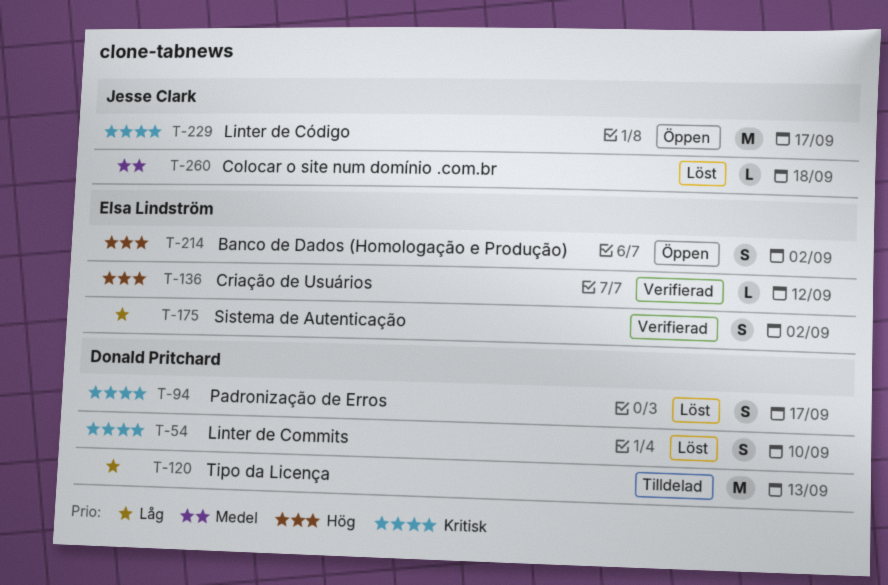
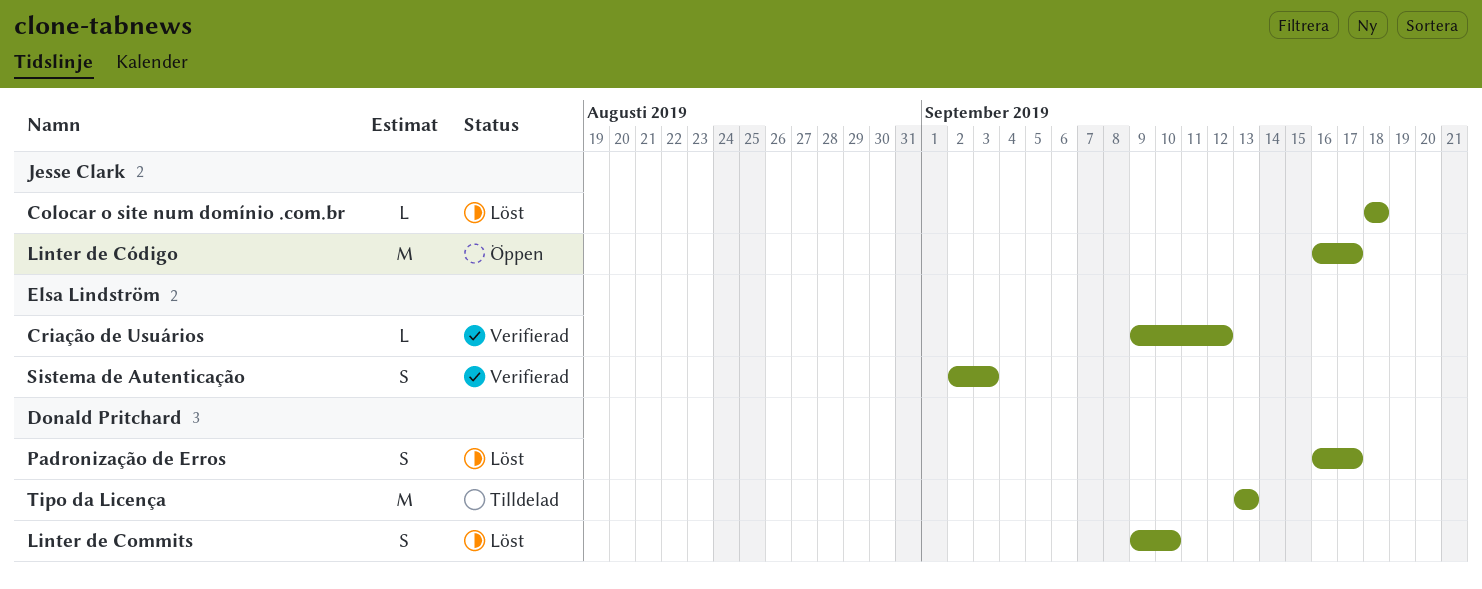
Banco de Dados (Homologação e Produção): present -> none
Sistema de Autenticação, due: Sep 2 -> Sep 3

